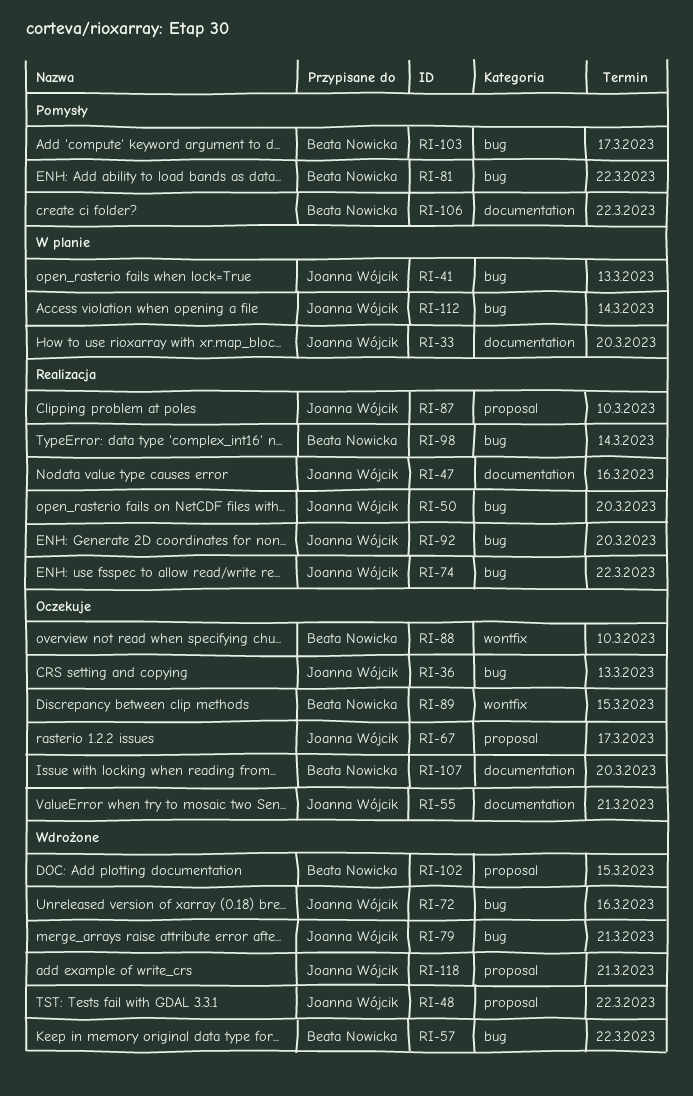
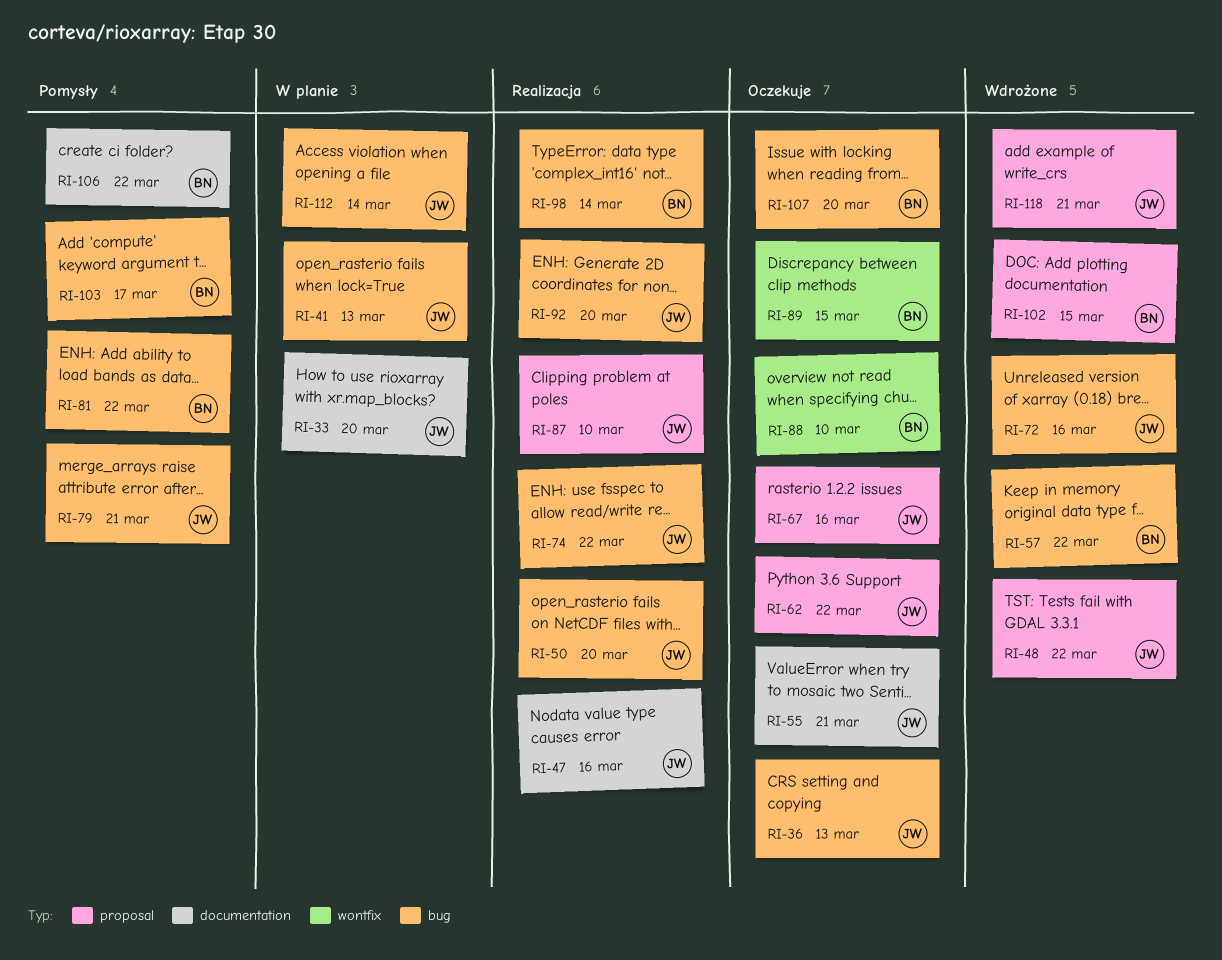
RI-62: none -> present
RI-67, due: Mar 17 -> Mar 16
RI-79, status: Wdrożone -> Pomysły
RI-107, label: documentation -> bug

